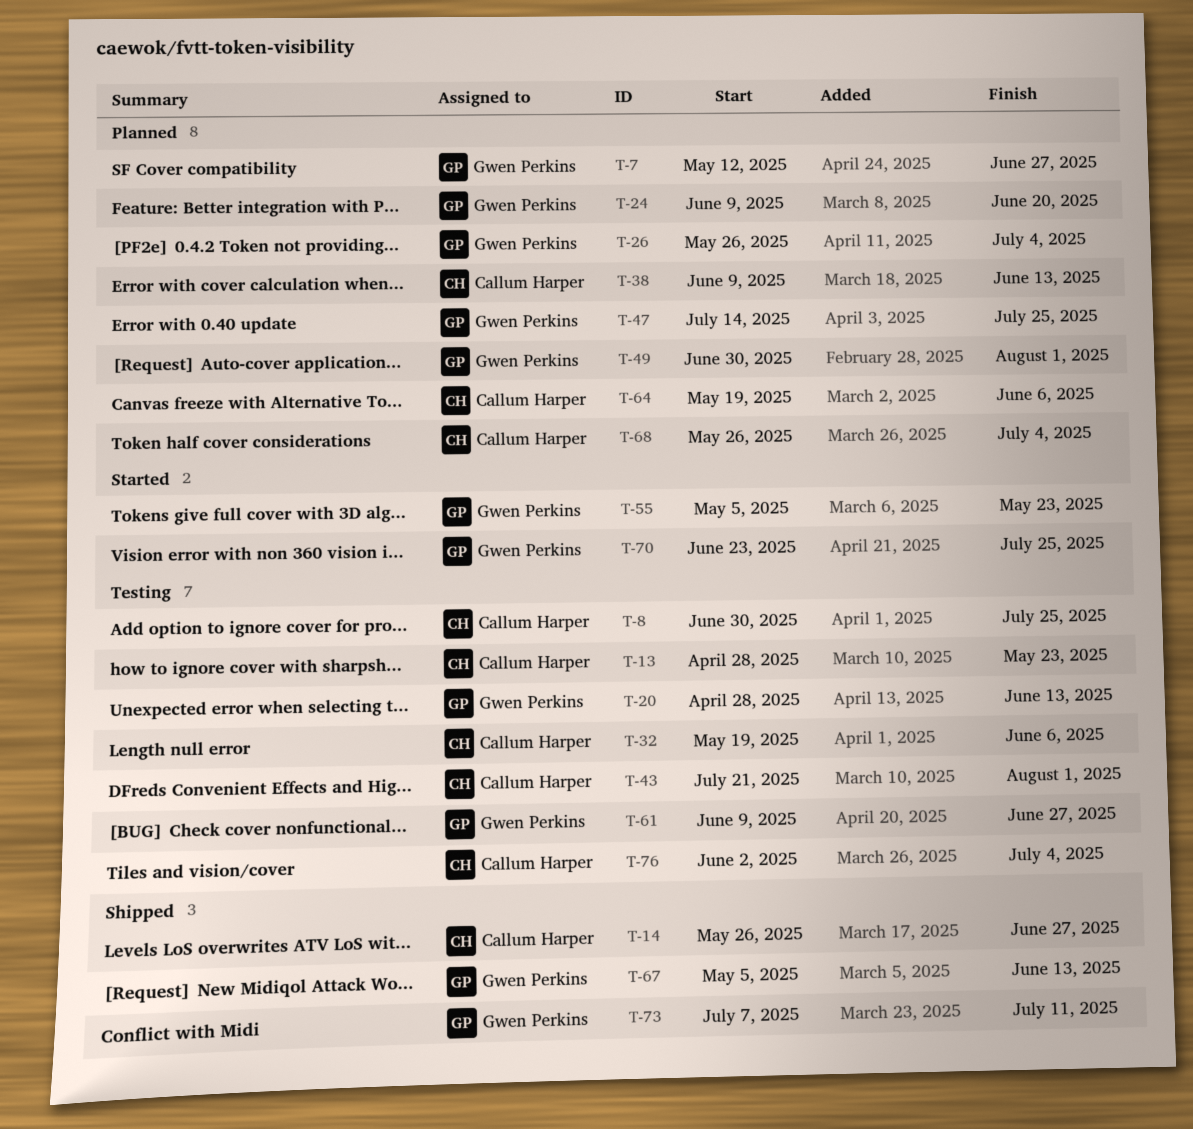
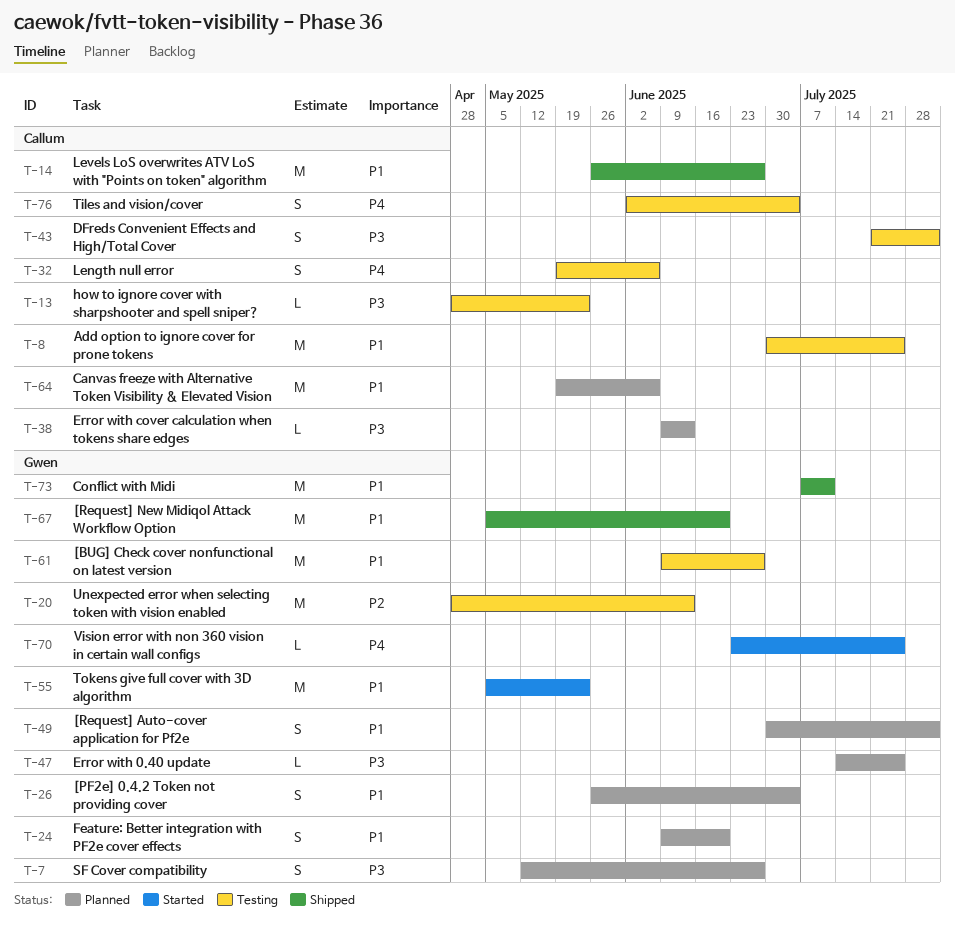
T-67, due: Jun 13 -> Jun 20
T-68: present -> none

